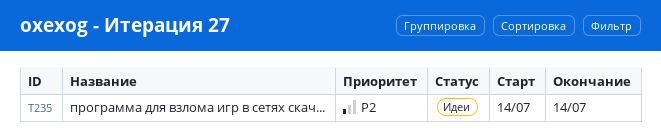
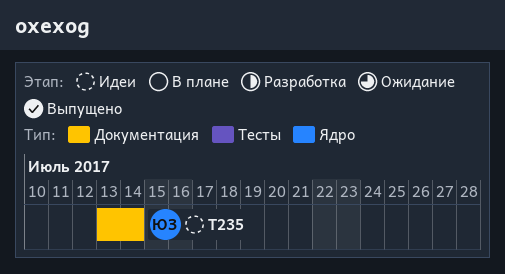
T235, start: Jul 14 -> Jul 13

